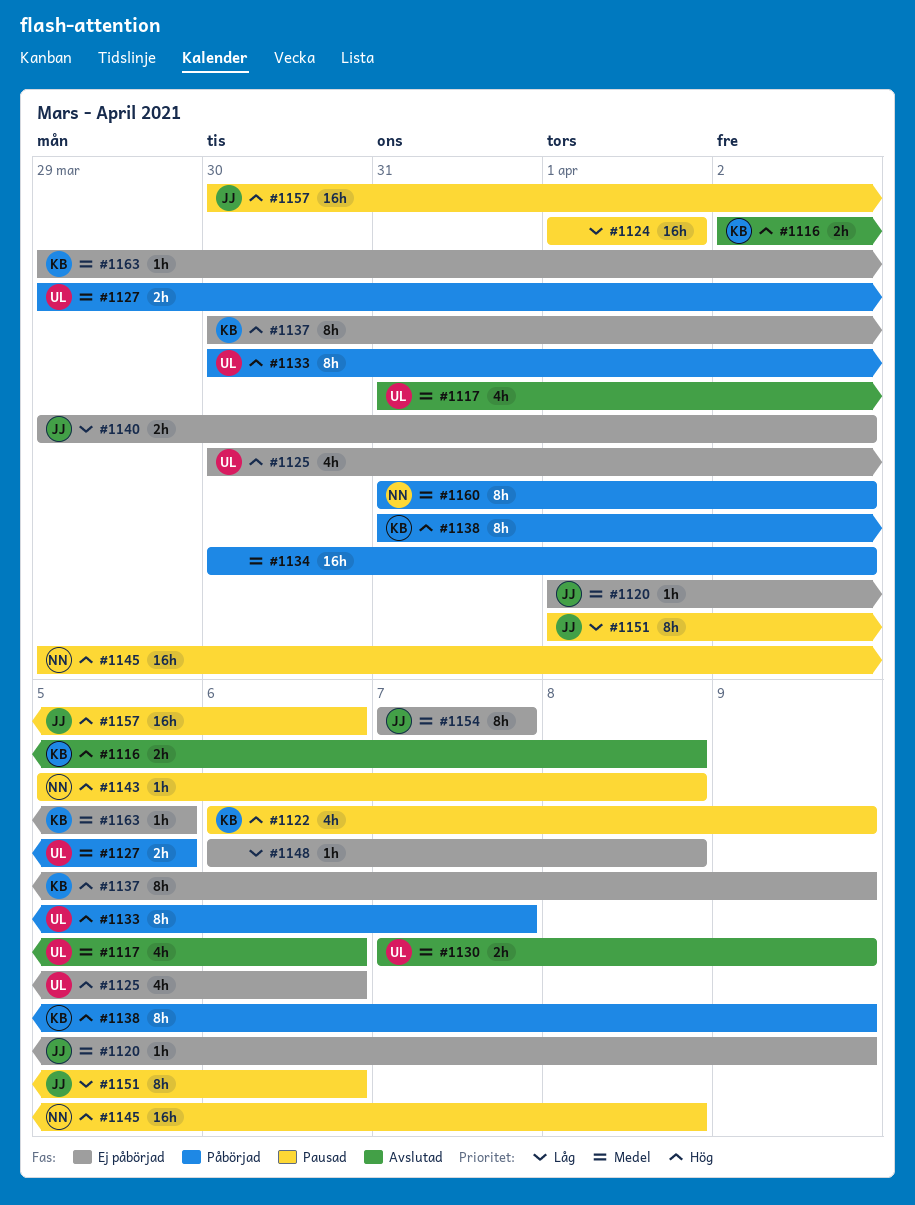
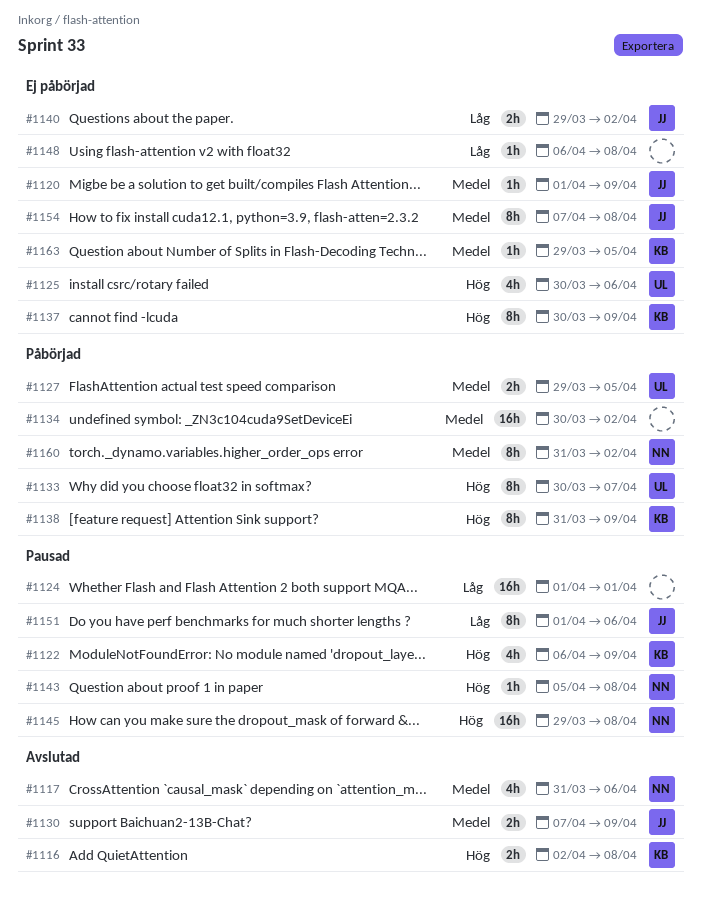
#1117, owner: UL -> NN
#1130, owner: UL -> JJ
#1154, due: Apr 7 -> Apr 8
#1157: present -> none

